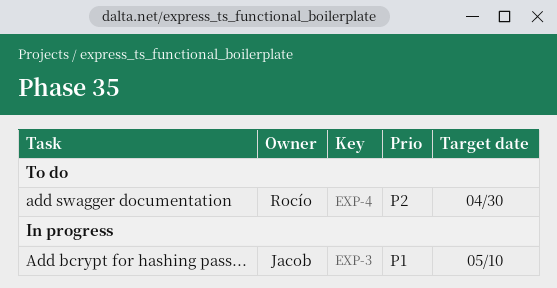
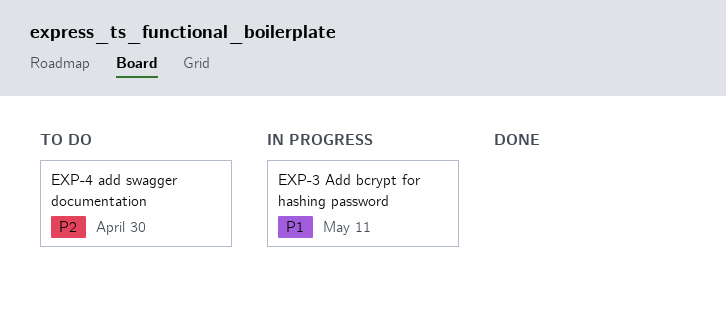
EXP-3, due: May 10 -> May 11

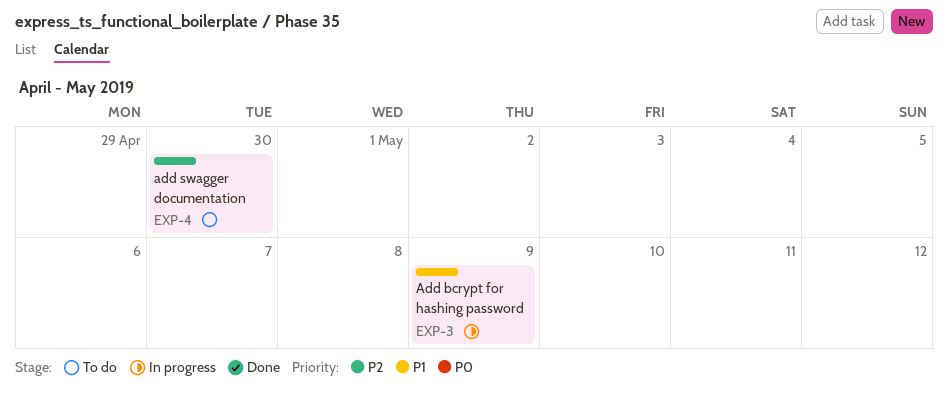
EXP-3, due: May 11 -> May 9

